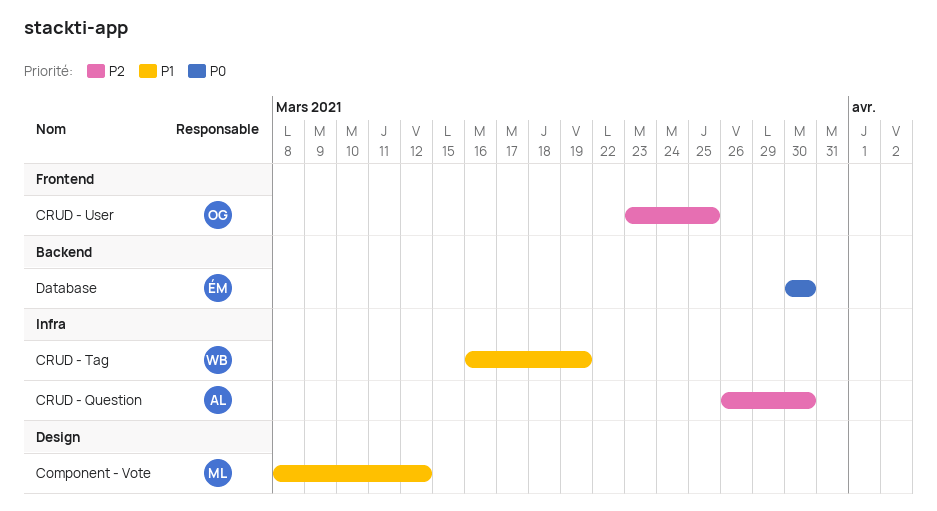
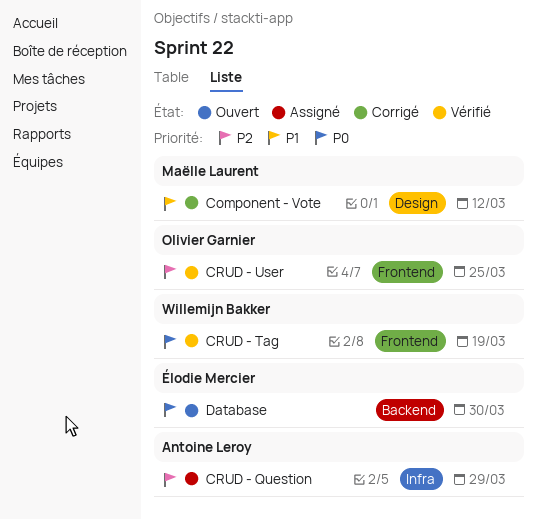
CRUD - Question, due: Mar 30 -> Mar 29
CRUD - Tag, priority: P1 -> P0
CRUD - Tag, label: Infra -> Frontend

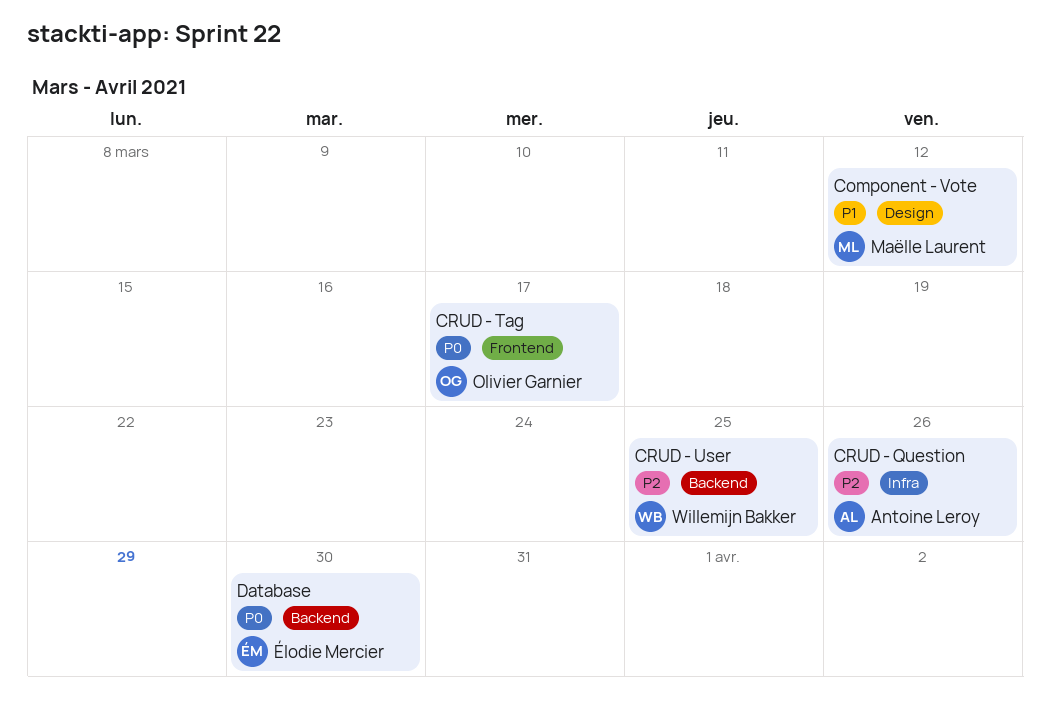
CRUD - Question, due: Mar 29 -> Mar 26
CRUD - Tag, owner: Willemijn Bakker -> Olivier Garnier
CRUD - Tag, due: Mar 19 -> Mar 17
CRUD - User, owner: Olivier Garnier -> Willemijn Bakker
CRUD - User, label: Frontend -> Backend

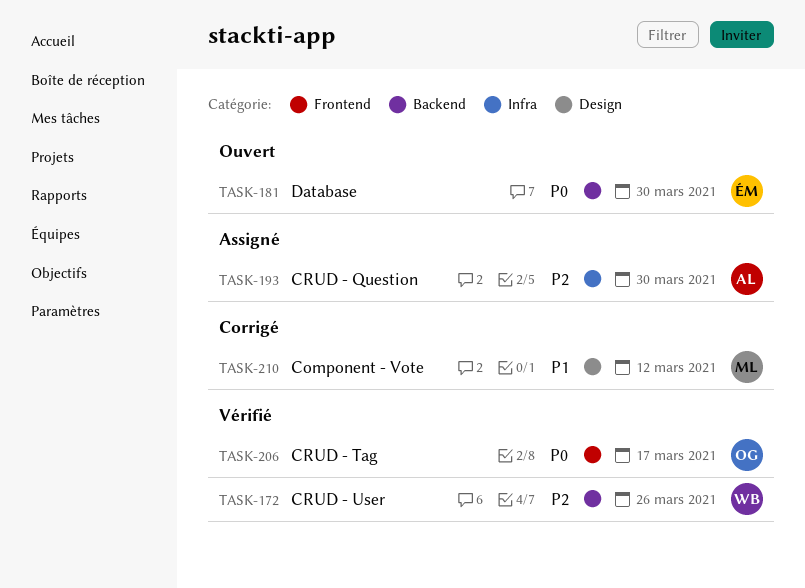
CRUD - Question, due: Mar 26 -> Mar 30
CRUD - User, due: Mar 25 -> Mar 26

